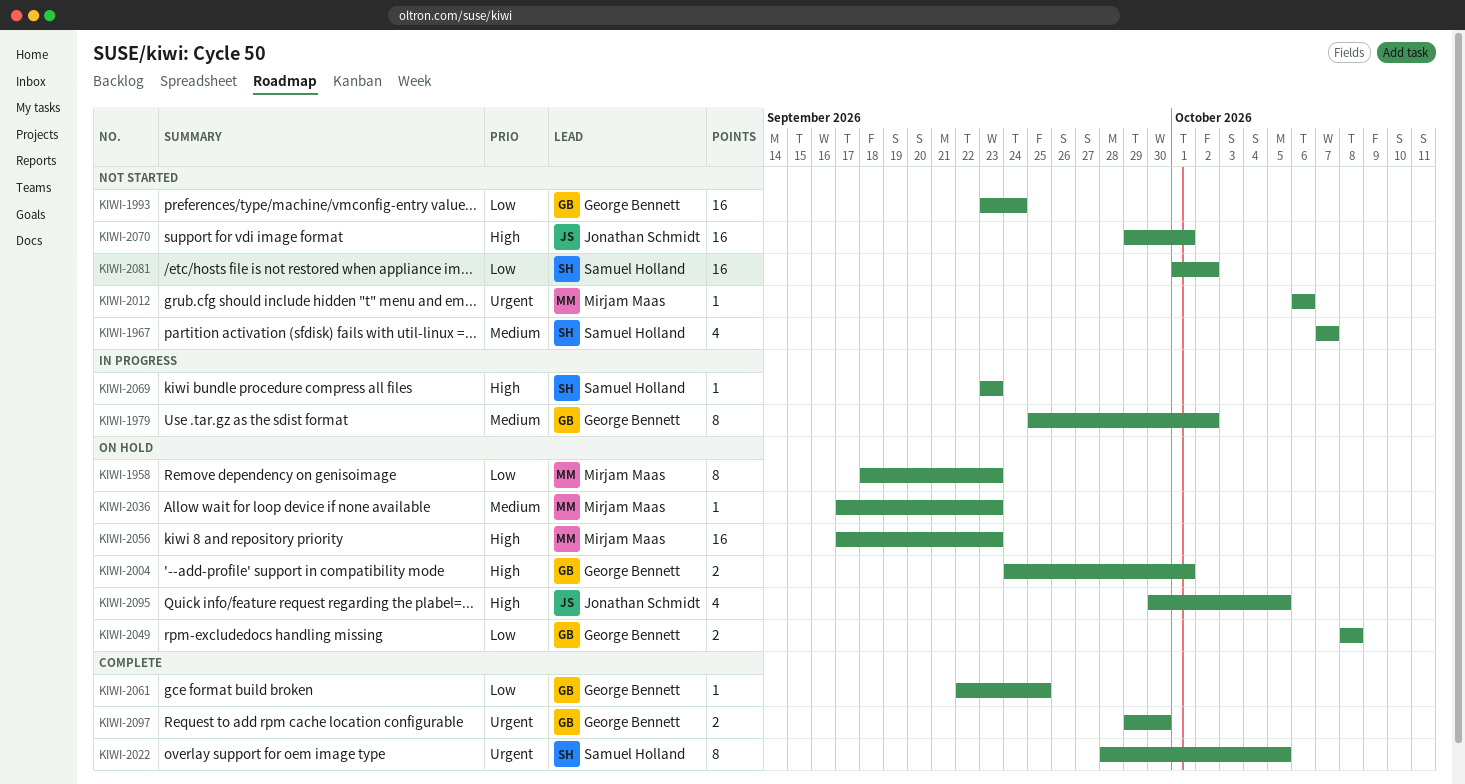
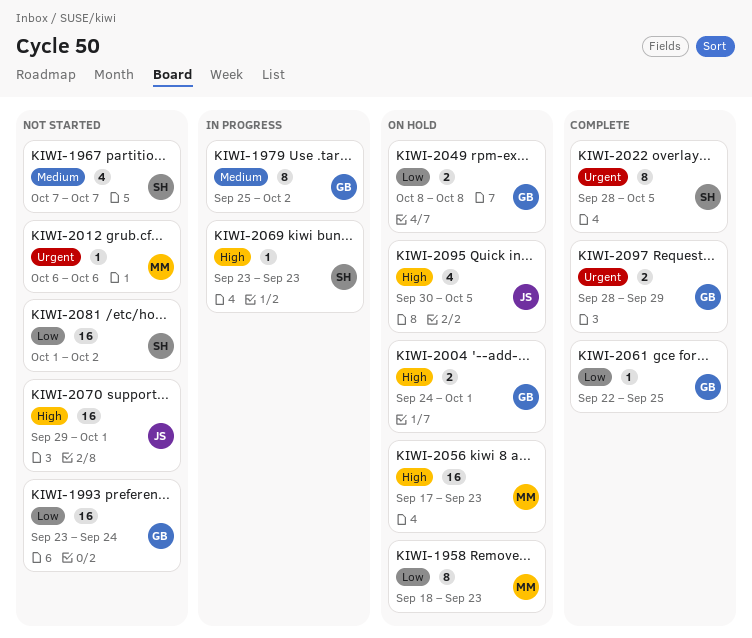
KIWI-2036: present -> none
KIWI-2097, start: Sep 29 -> Sep 28
KIWI-2097, due: Sep 30 -> Sep 29

